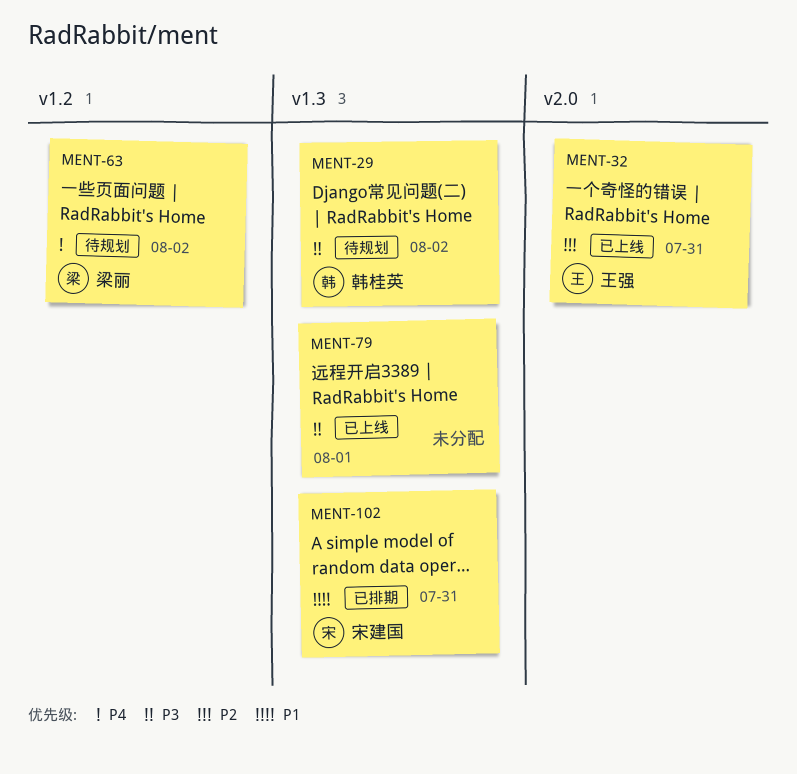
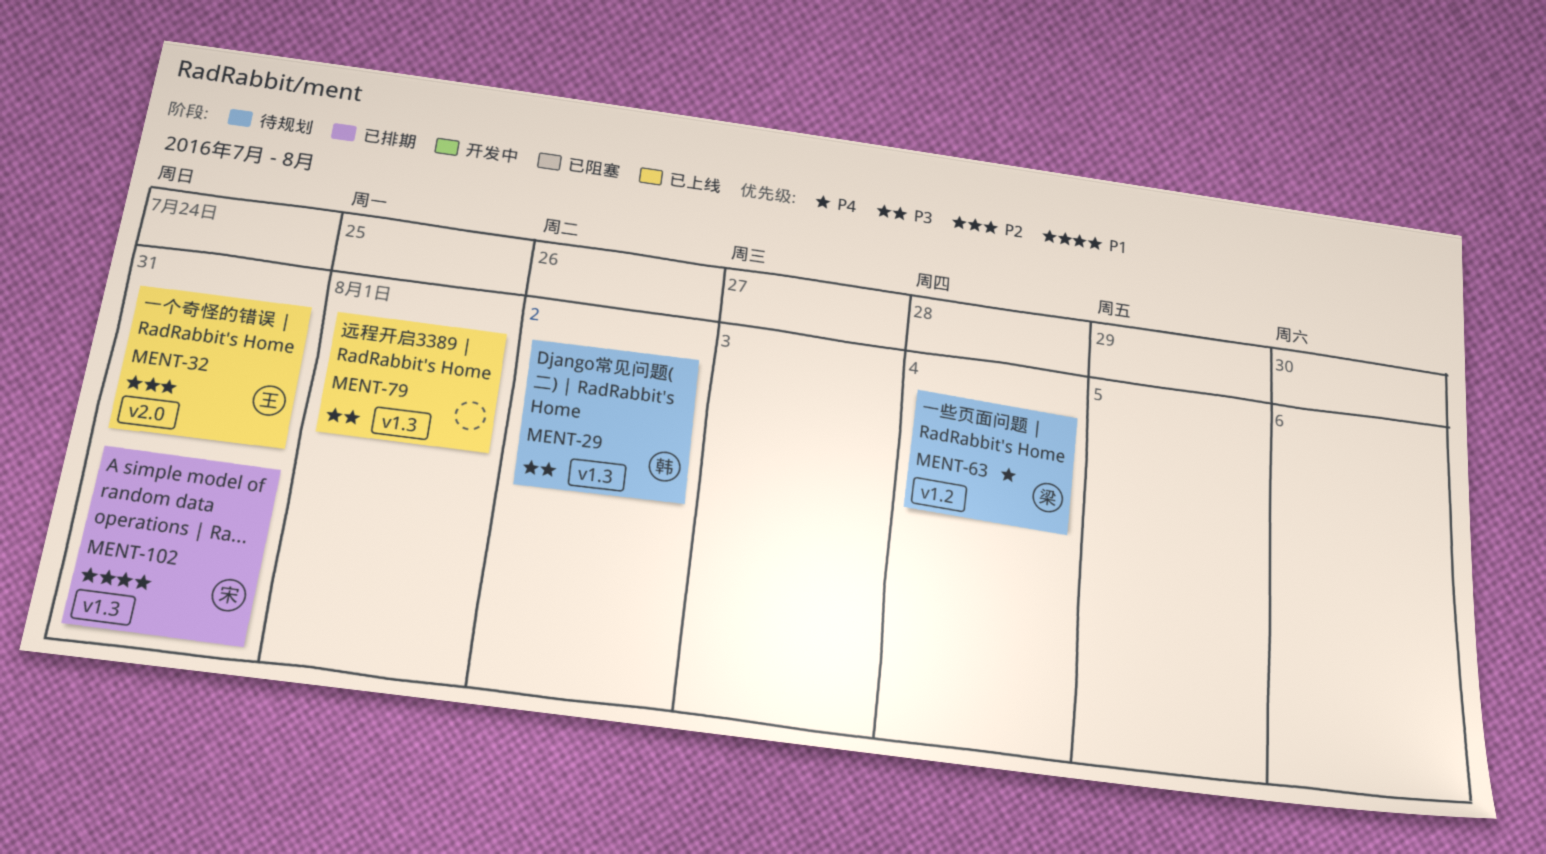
MENT-63, due: Aug 2 -> Aug 4

